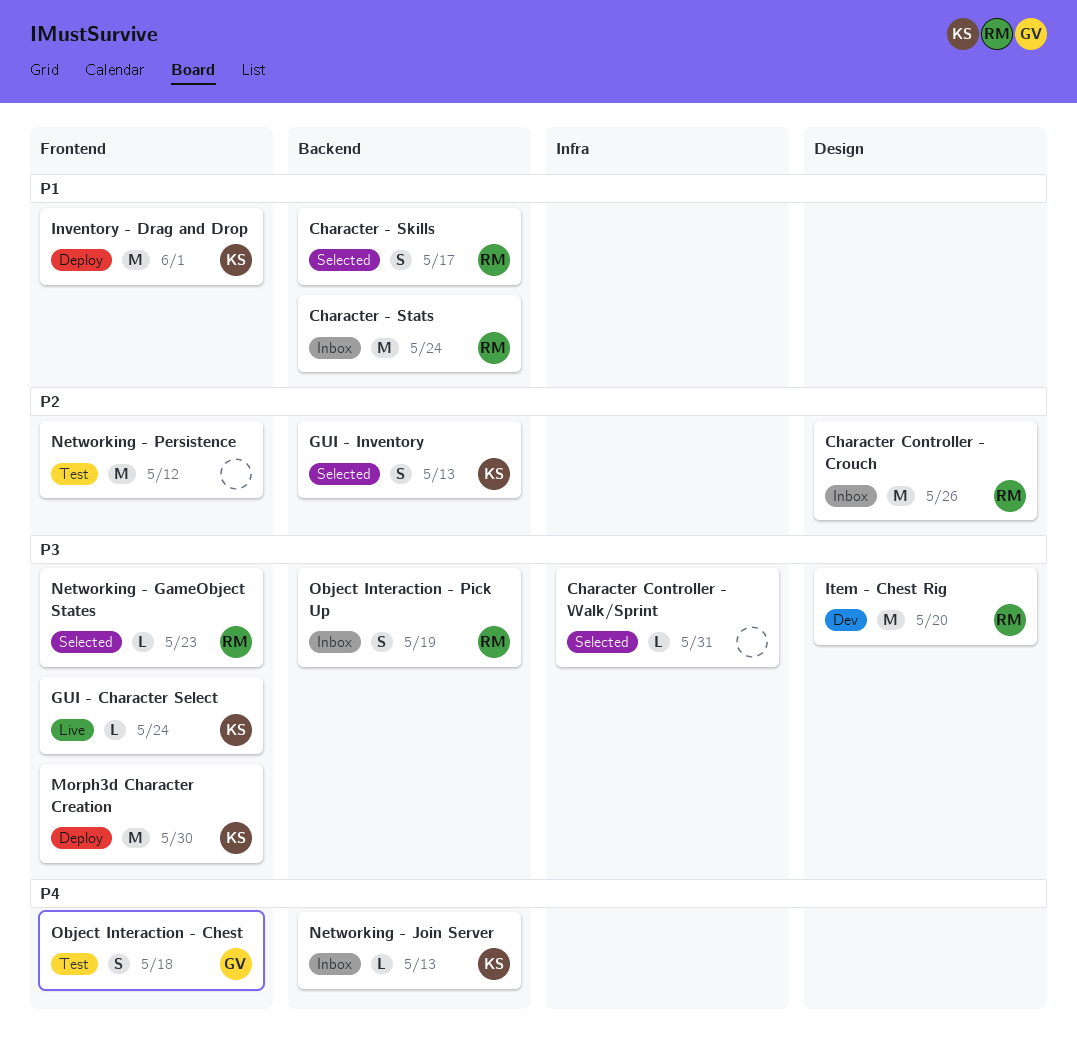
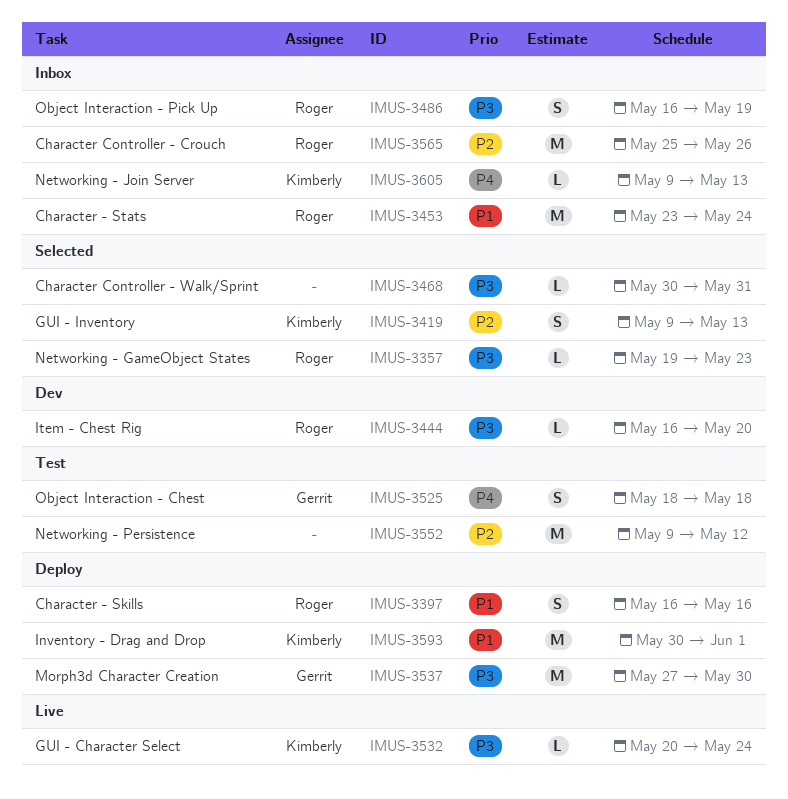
Character - Skills, status: Selected -> Deploy
Character - Skills, due: May 17 -> May 16
Item - Chest Rig, estimate: M -> L
Morph3d Character Creation, owner: Kimberly -> Gerrit

